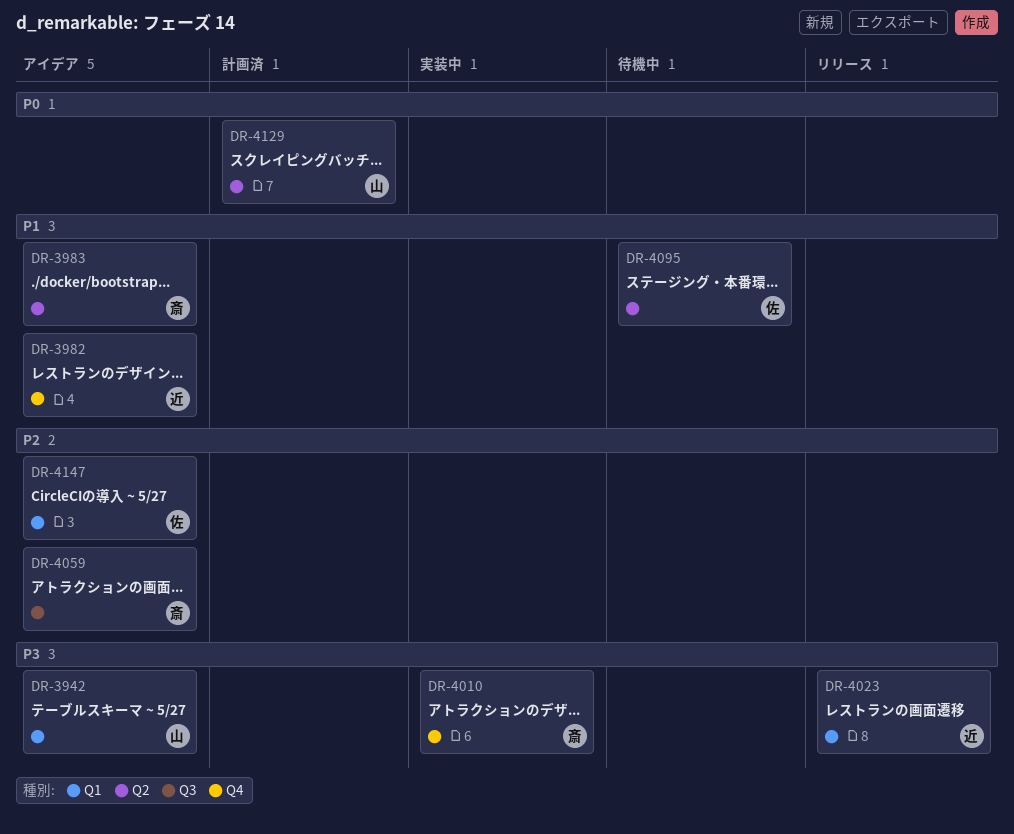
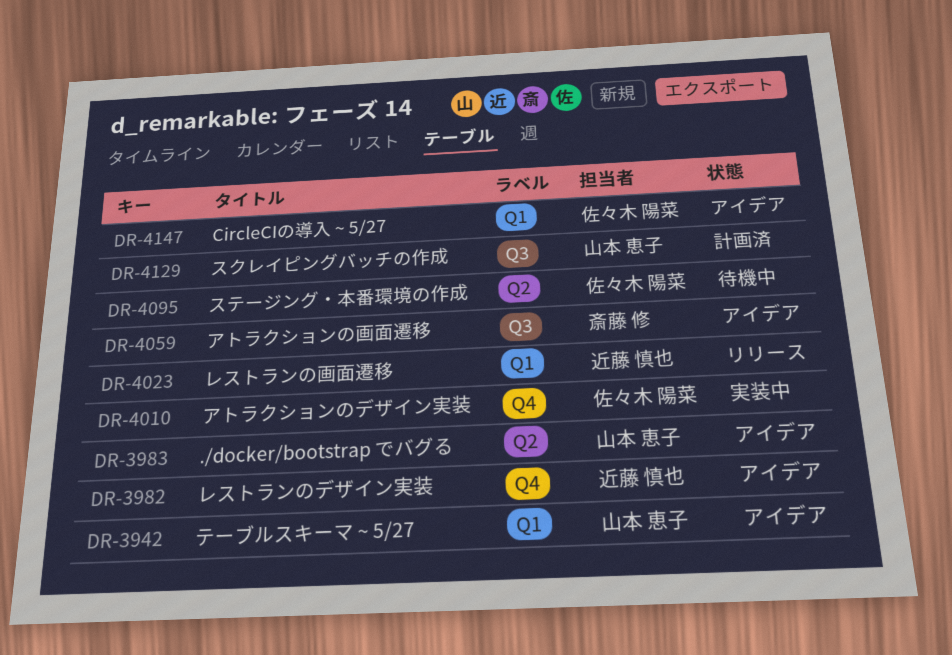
DR-3983, owner: 斎藤 修 -> 山本 恵子
DR-4010, owner: 斎藤 修 -> 佐々木 陽菜
DR-4129, label: Q2 -> Q3

